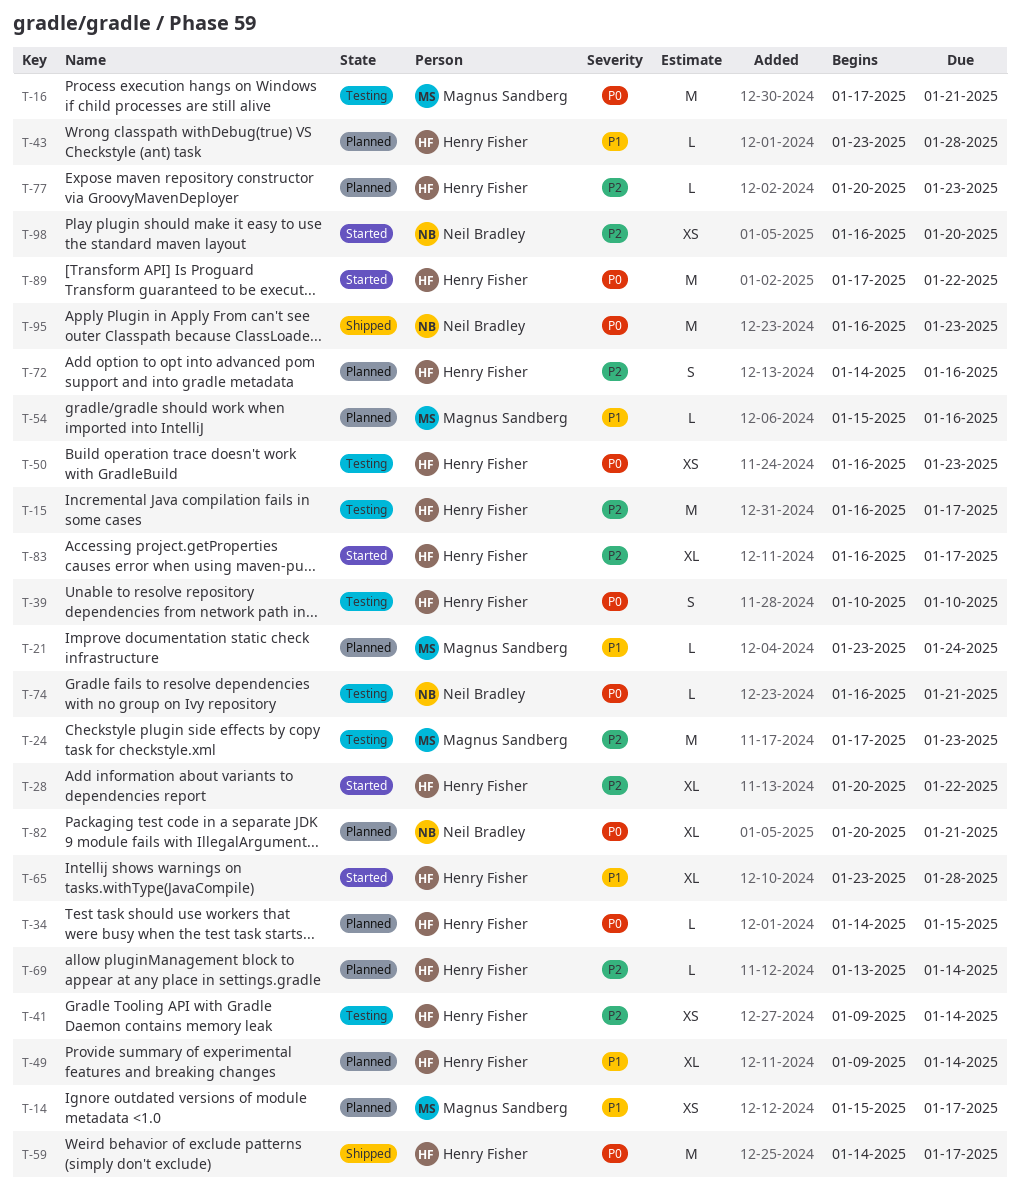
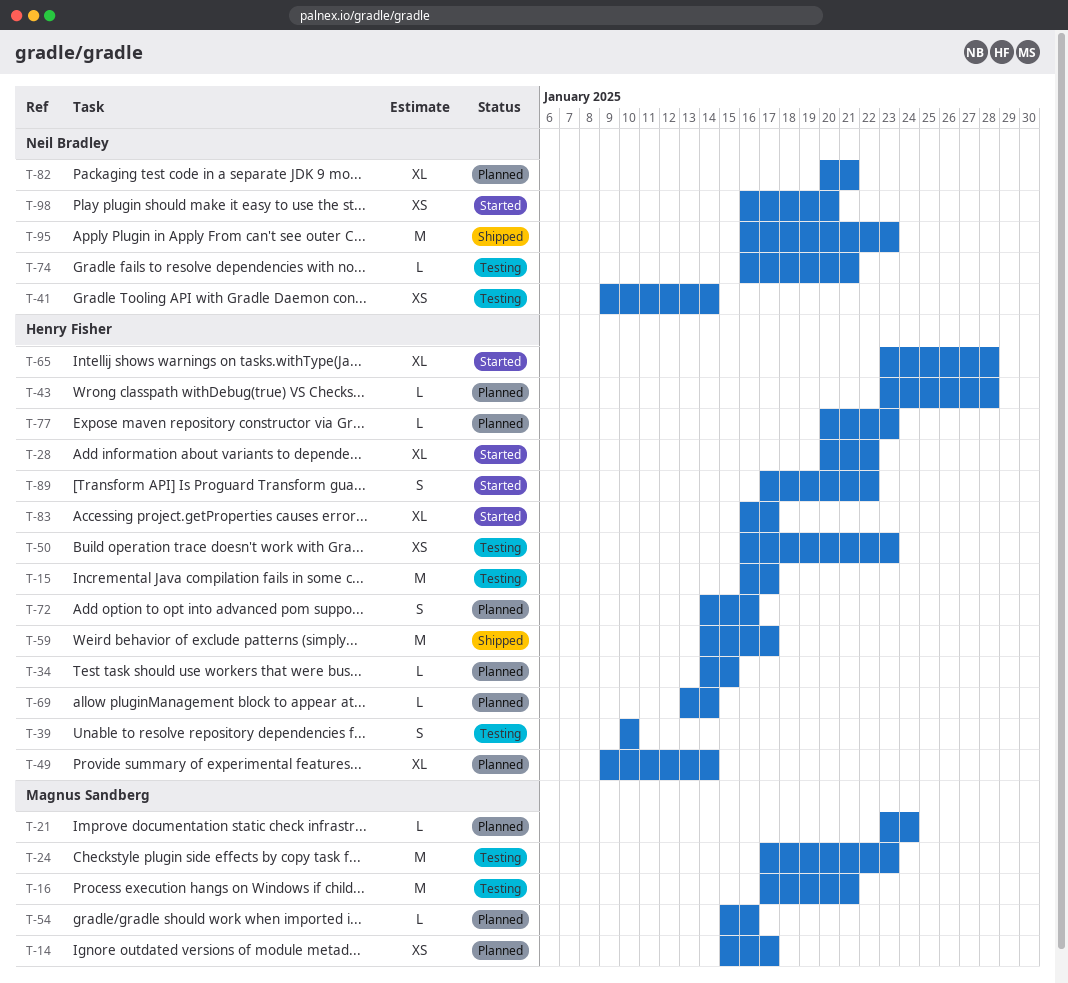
T-41, owner: Henry Fisher -> Neil Bradley
T-89, estimate: M -> S

